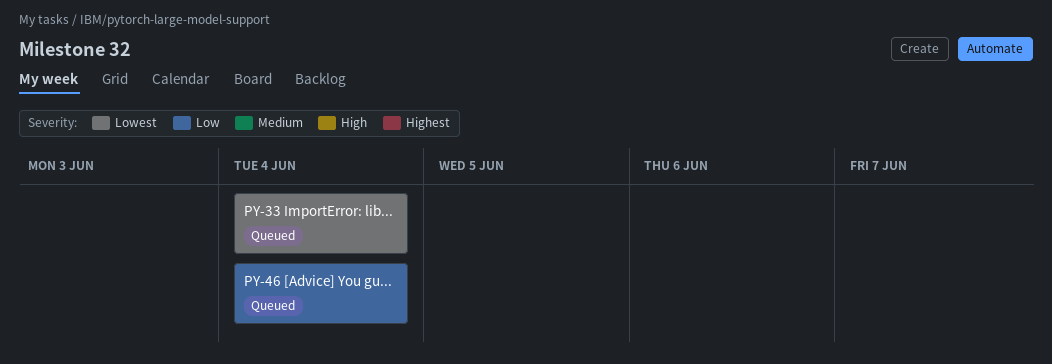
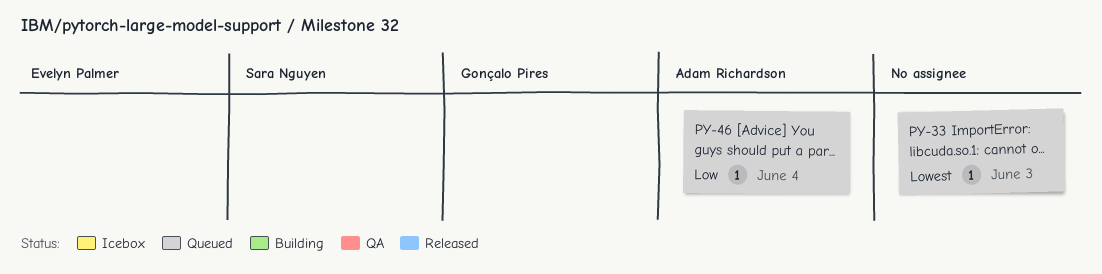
PY-33, due: Jun 4 -> Jun 3

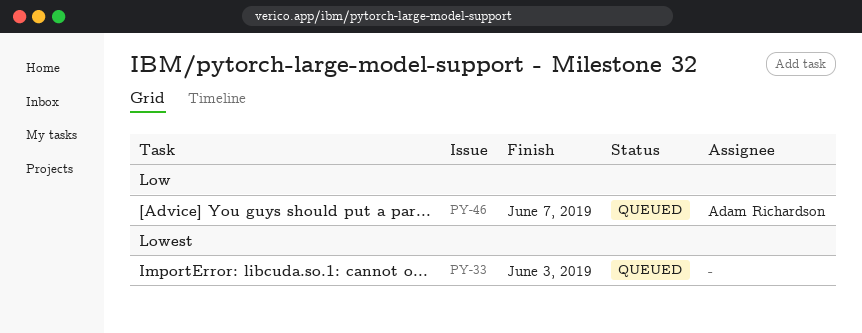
PY-46, due: Jun 4 -> Jun 7

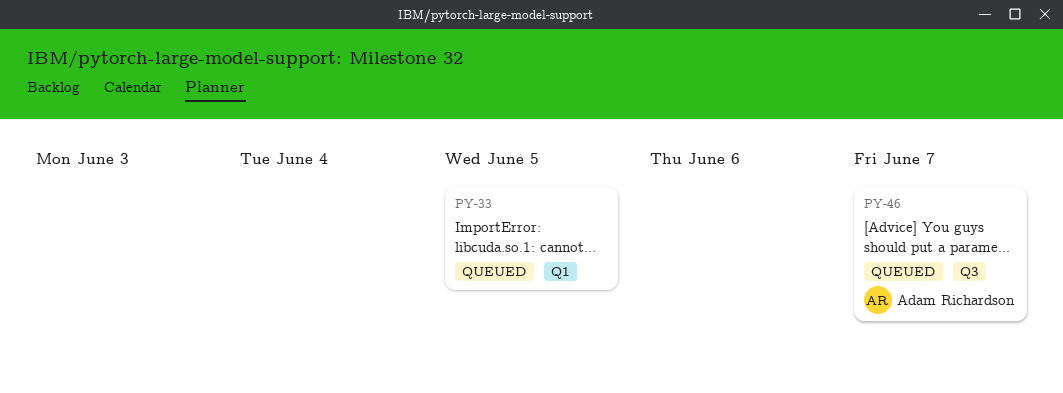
PY-33, due: Jun 3 -> Jun 5

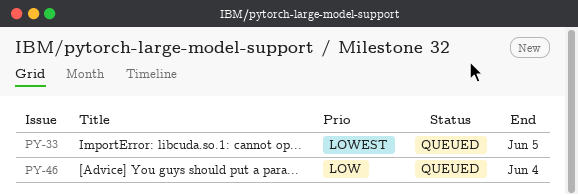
PY-46, due: Jun 7 -> Jun 4

